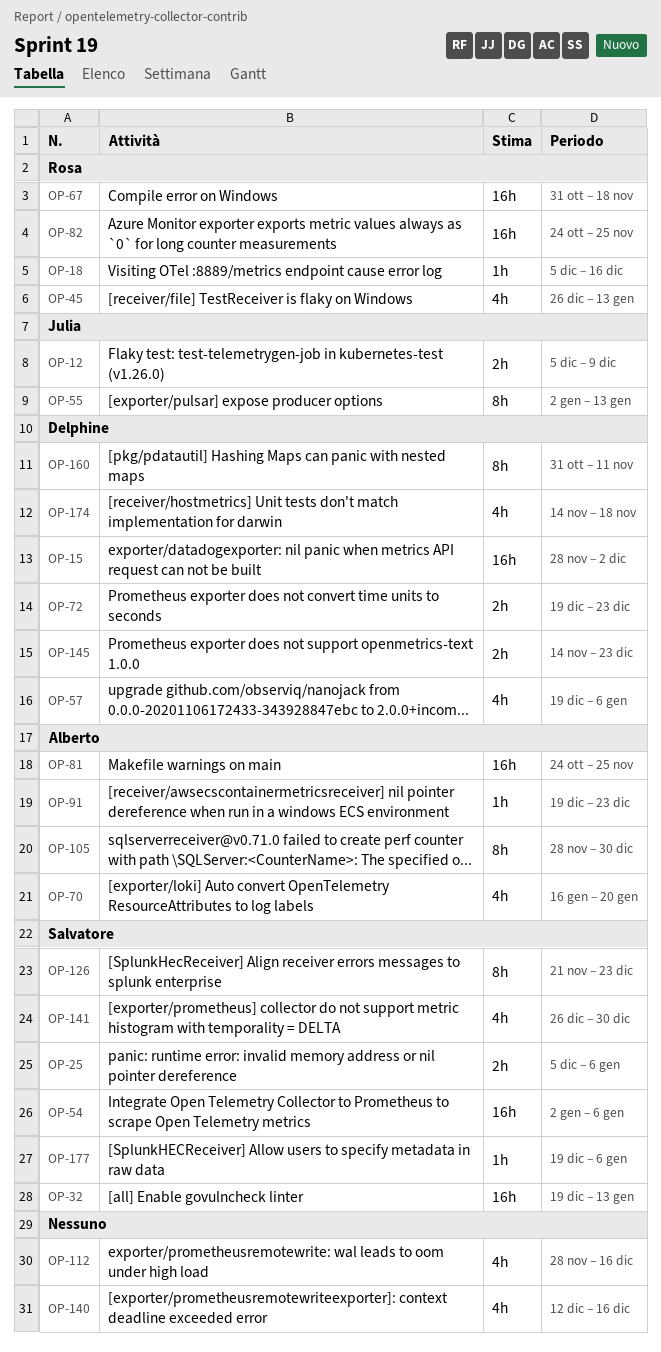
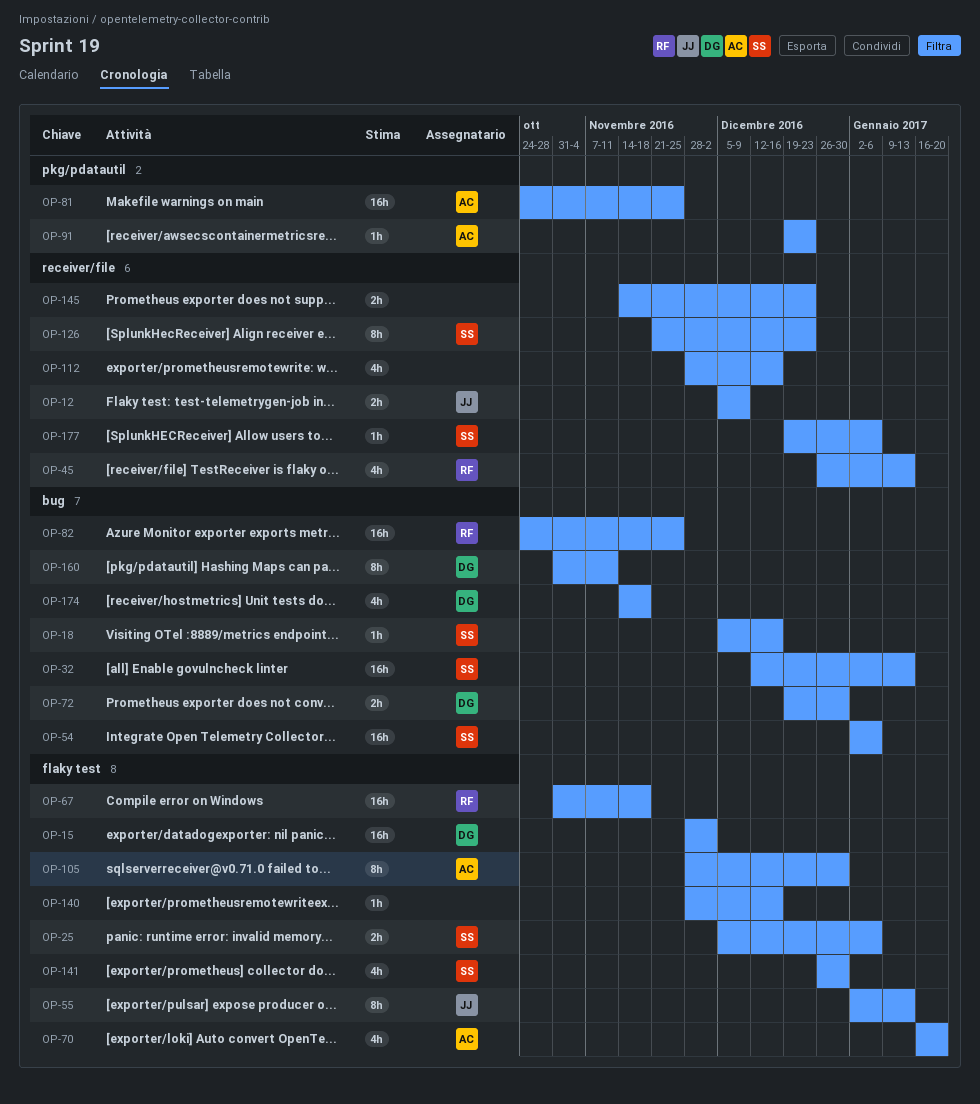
OP-18, owner: Rosa -> Salvatore
OP-32, start: Dec 19 -> Dec 12
OP-57: present -> none
OP-72, due: Dec 23 -> Dec 30
OP-140, estimate: 4h -> 1h
OP-140, start: Dec 12 -> Nov 28
OP-145, owner: Delphine -> none

